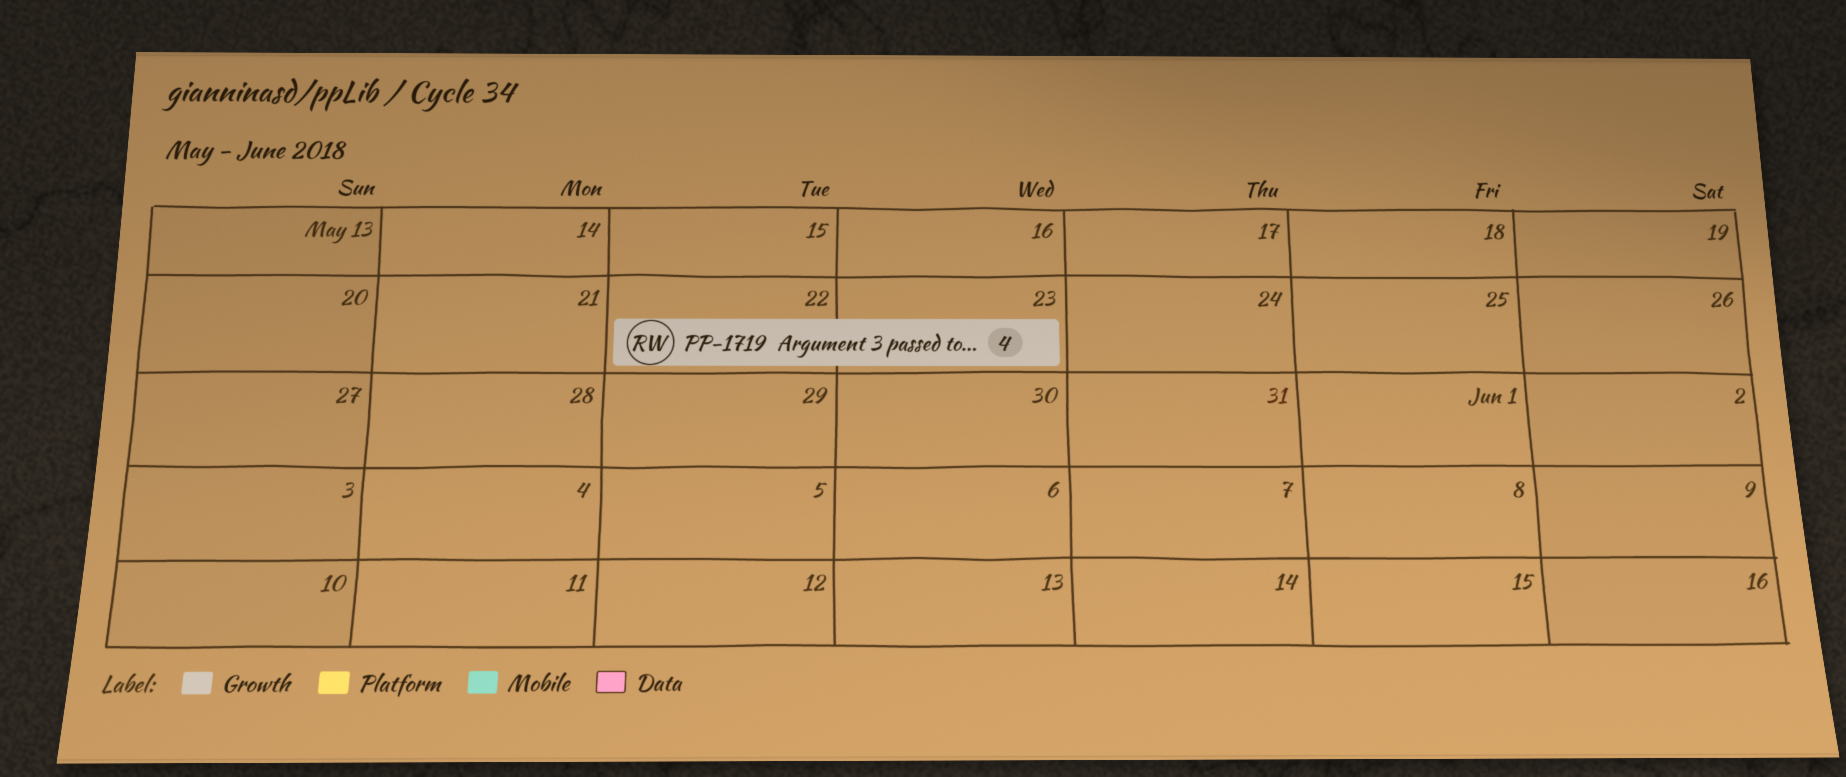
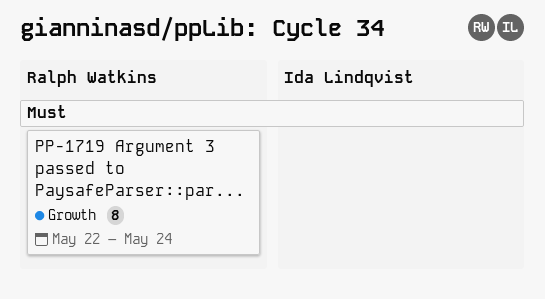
PP-1719, estimate: 4 -> 8
PP-1719, due: May 23 -> May 24

